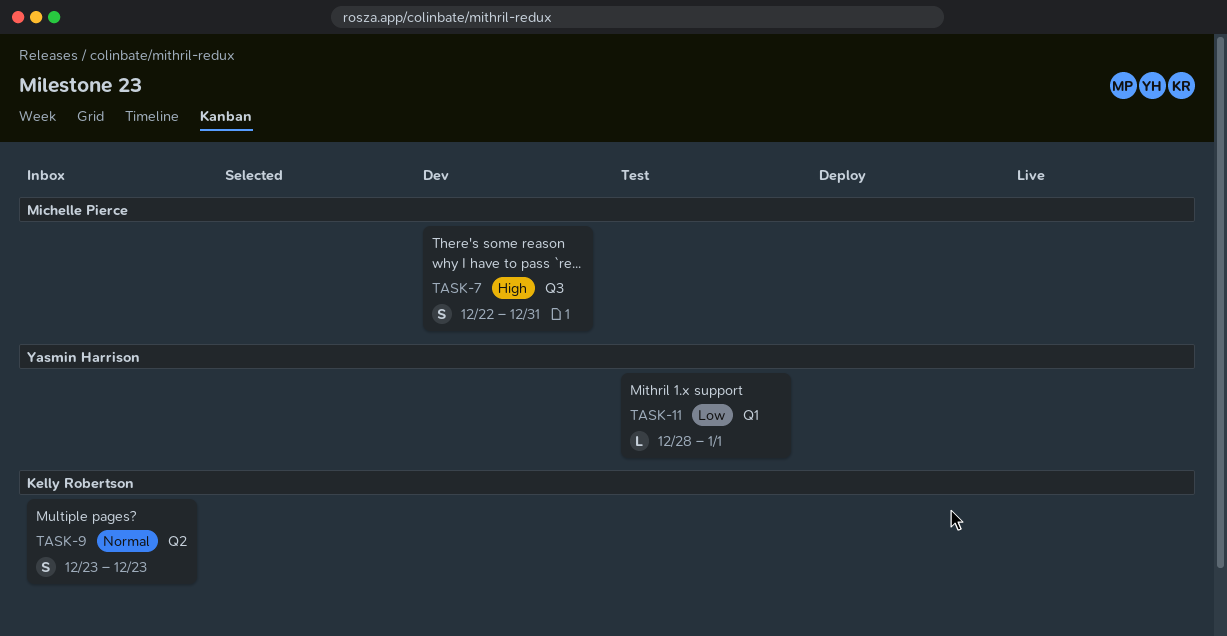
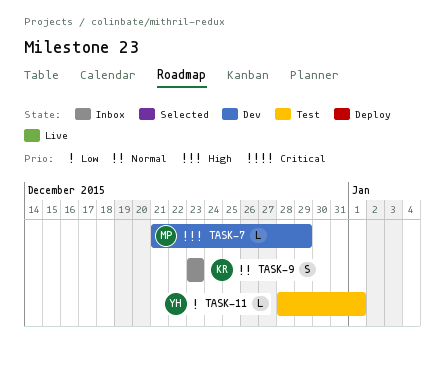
TASK-7, estimate: S -> L
TASK-7, start: Dec 22 -> Dec 21
TASK-7, due: Dec 31 -> Dec 29

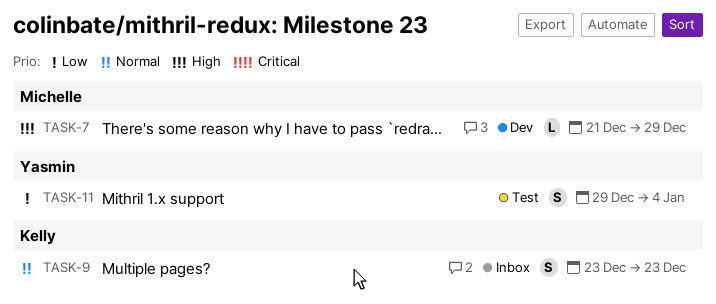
TASK-11, estimate: L -> S
TASK-11, start: Dec 28 -> Dec 29
TASK-11, due: Jan 1 -> Jan 4

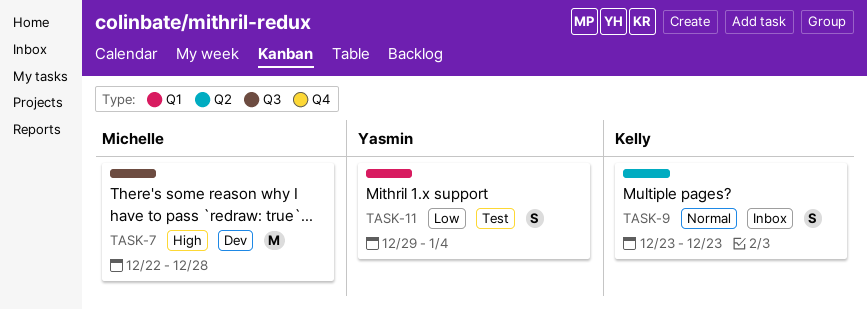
TASK-7, estimate: L -> M
TASK-7, start: Dec 21 -> Dec 22
TASK-7, due: Dec 29 -> Dec 28

